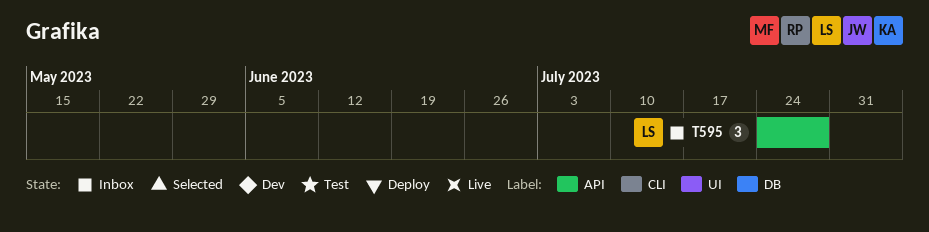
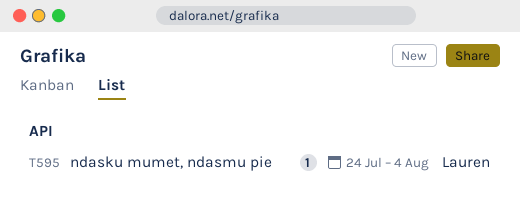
T595, estimate: 3 -> 1
T595, due: Jul 28 -> Aug 4

